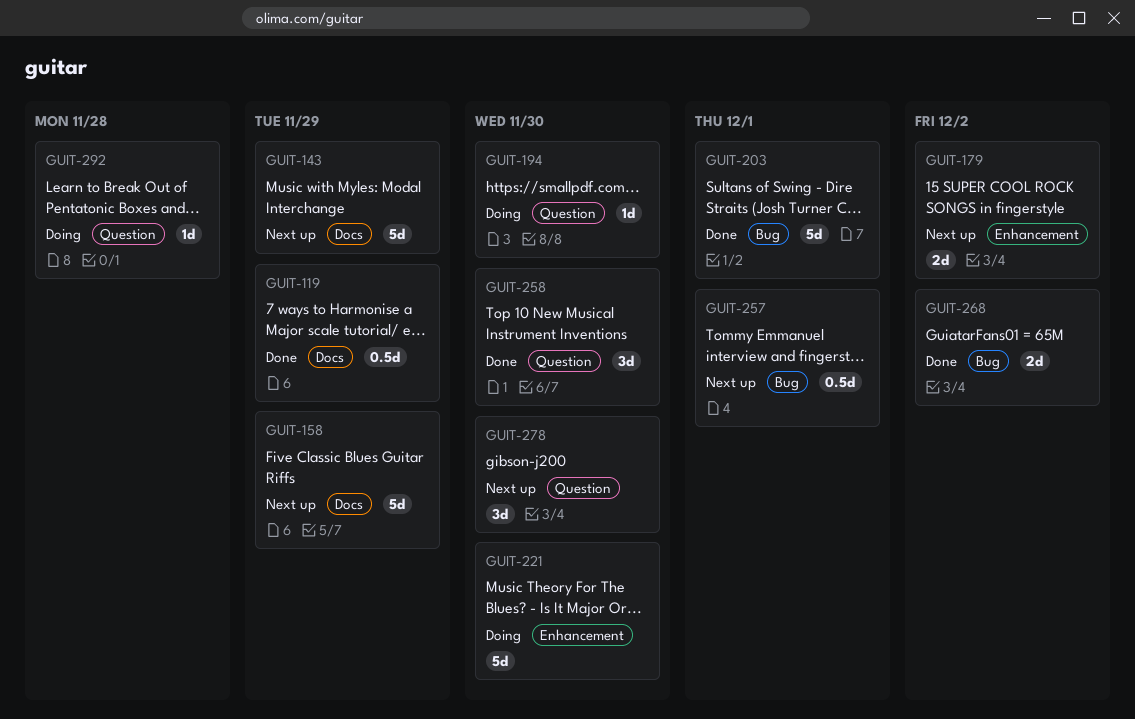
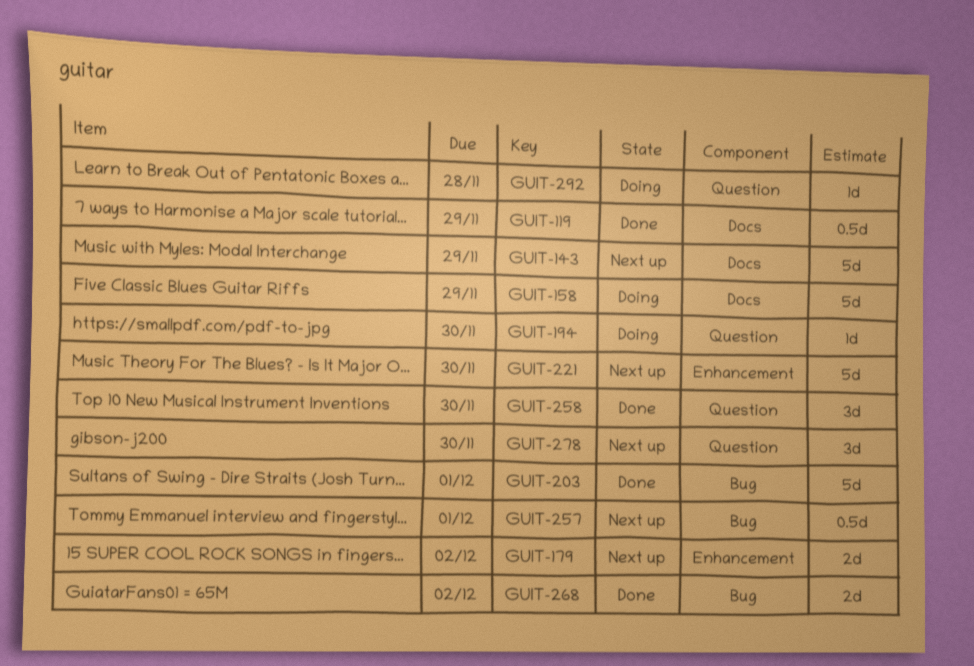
GUIT-158, status: Next up -> Doing
GUIT-221, status: Doing -> Next up

